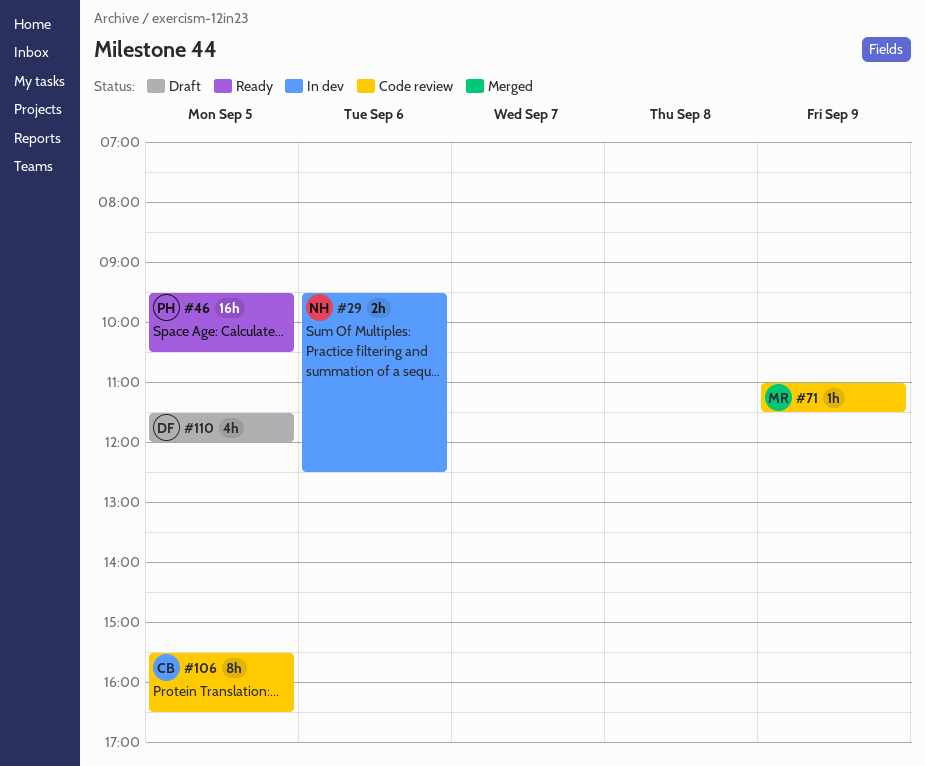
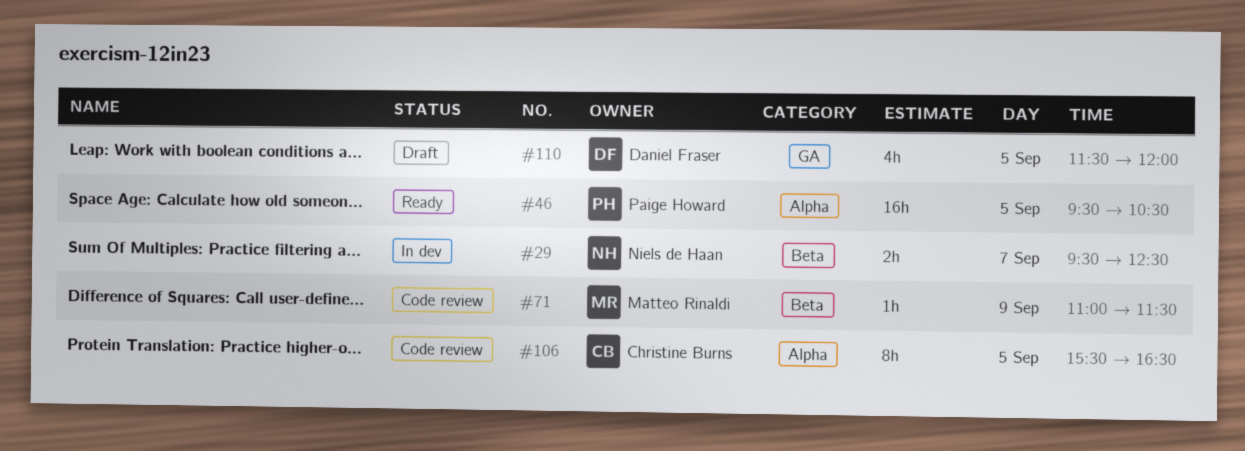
#29, day: Sep 6 -> Sep 7

